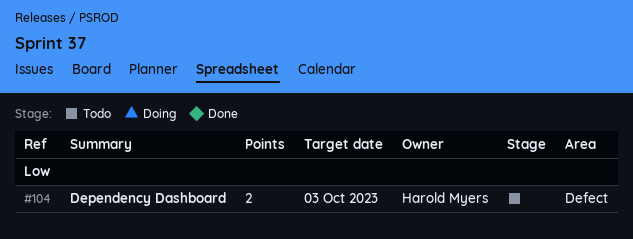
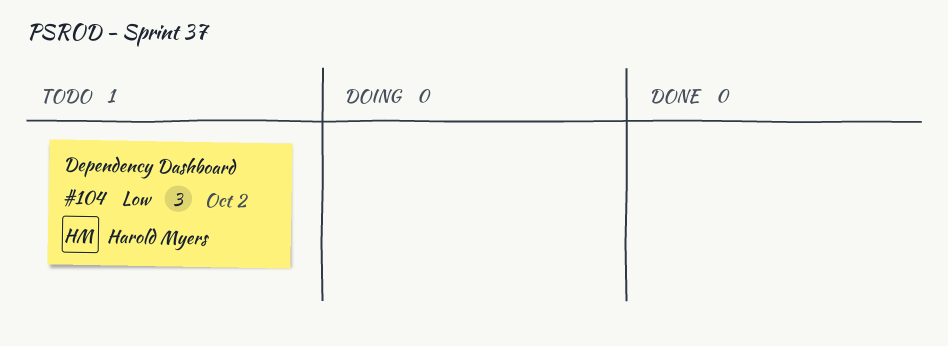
#104, estimate: 2 -> 3
#104, due: Oct 3 -> Oct 2

